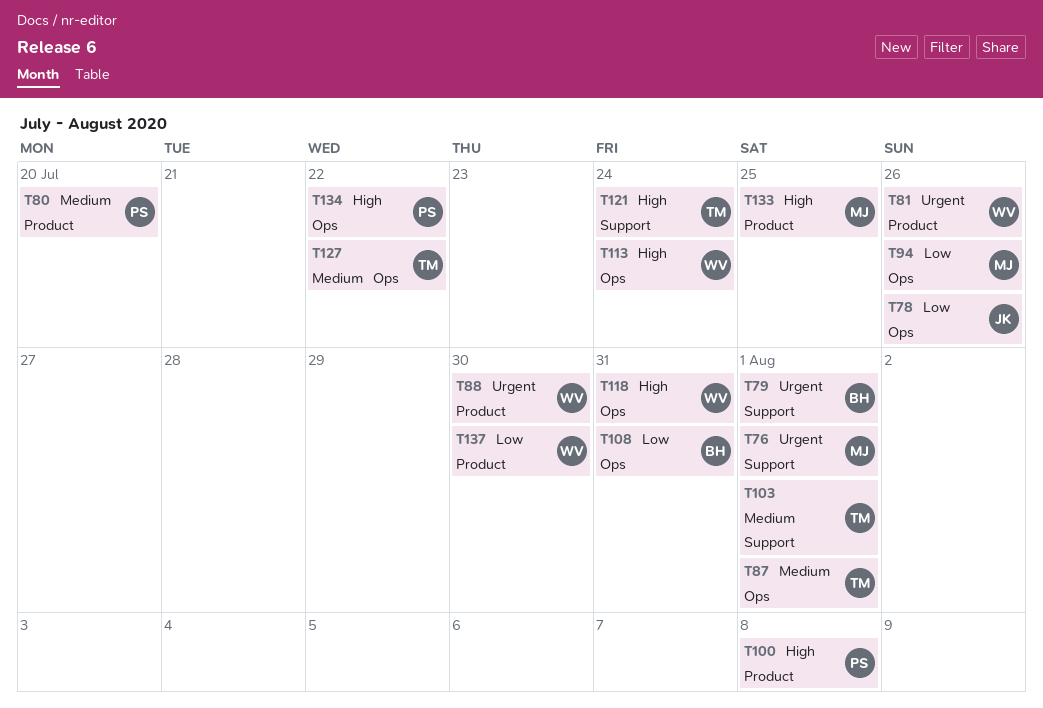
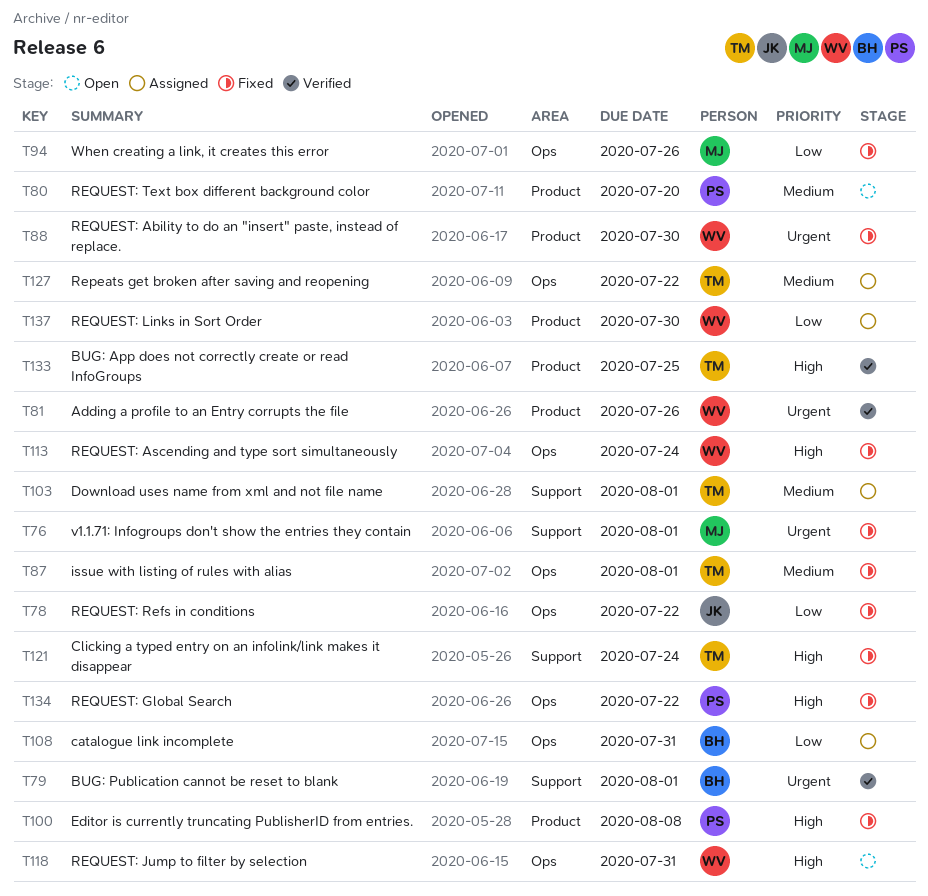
T78, due: Jul 26 -> Jul 22
T133, owner: MJ -> TM

